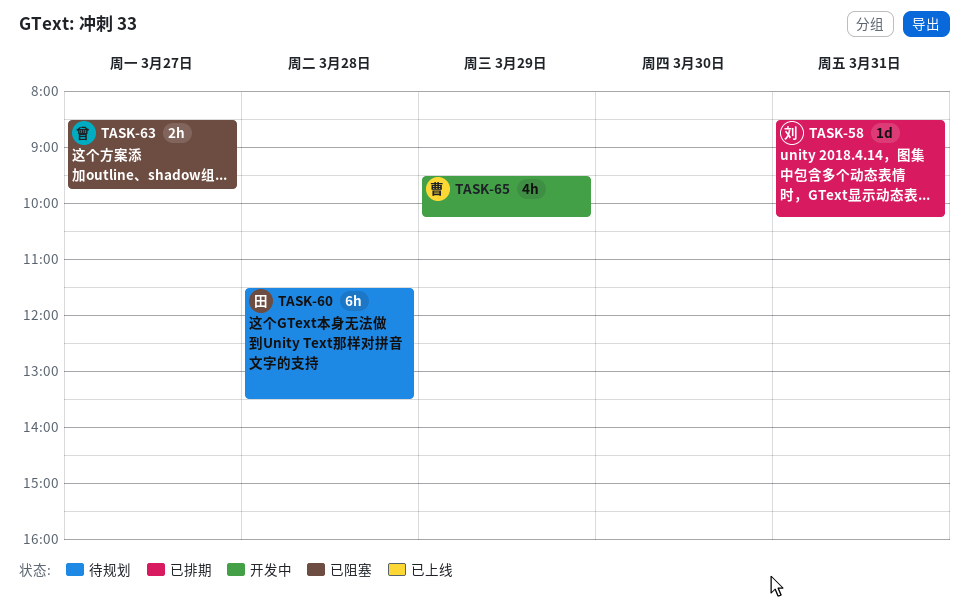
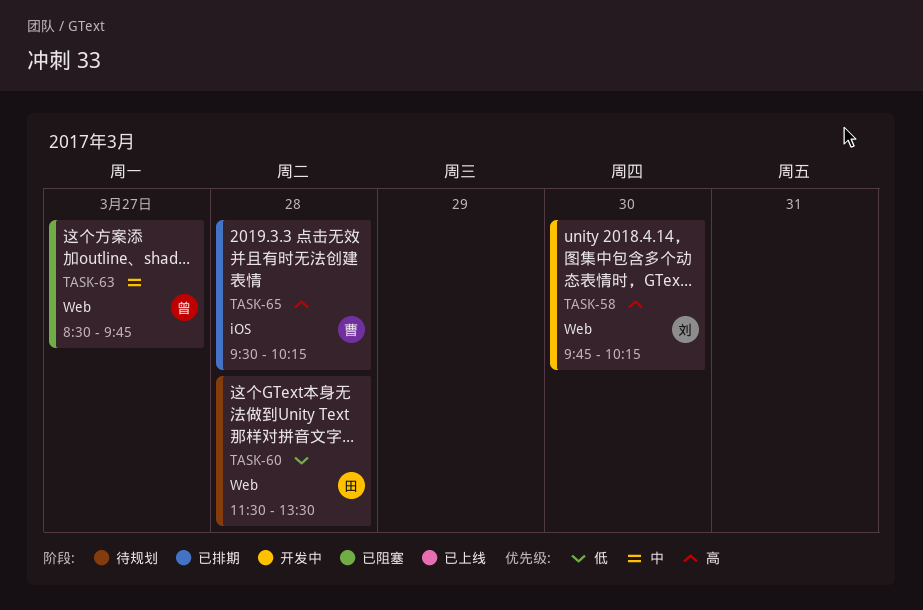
TASK-58, status: 已排期 -> 开发中
TASK-58, day: Mar 31 -> Mar 30
TASK-58, begins: 08:30 -> 09:45
TASK-65, status: 开发中 -> 已排期
TASK-65, day: Mar 29 -> Mar 28

